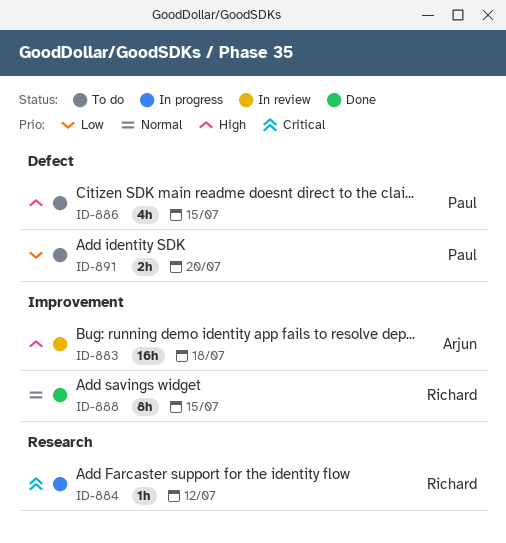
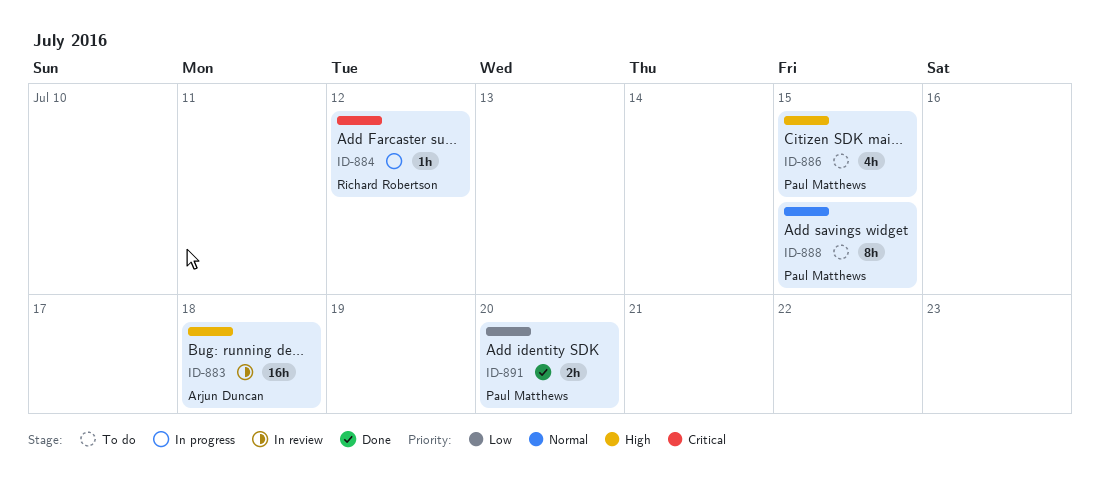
ID-888, status: Done -> To do
ID-888, owner: Richard Robertson -> Paul Matthews
ID-891, status: To do -> Done

